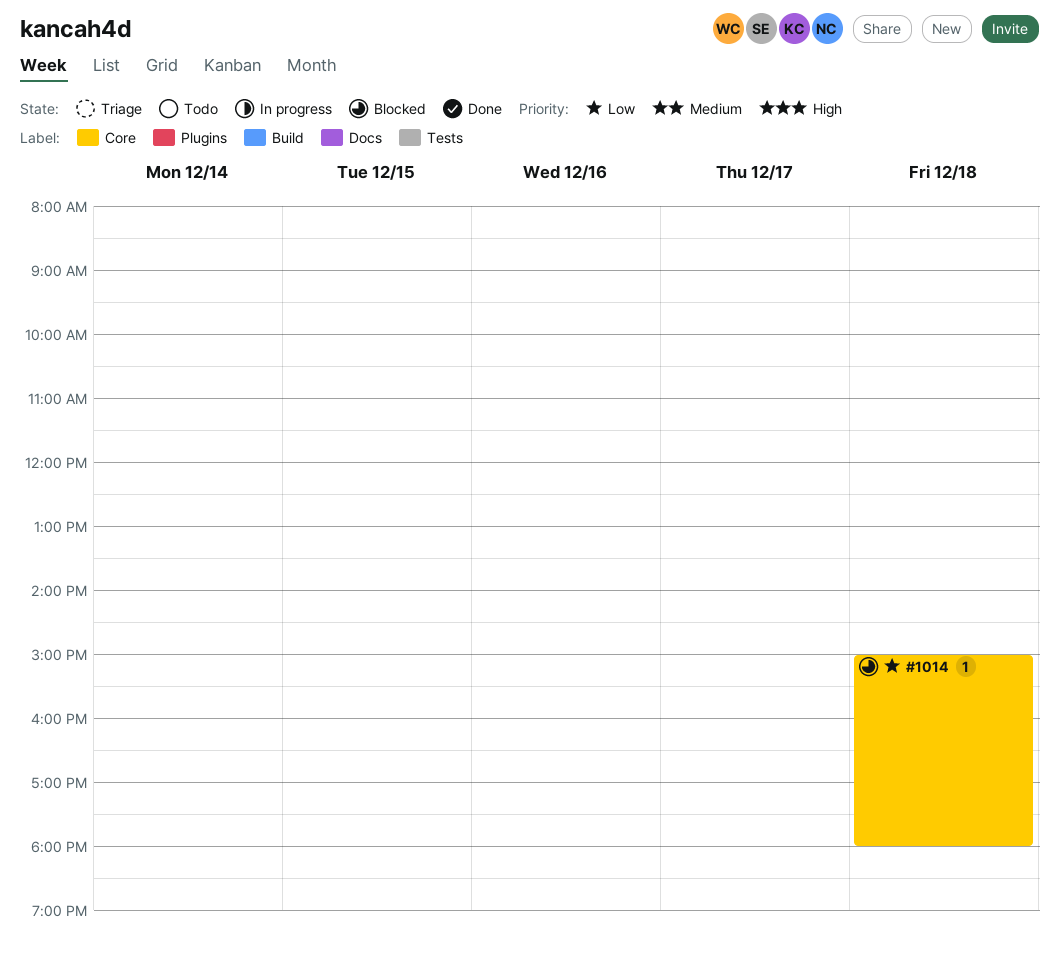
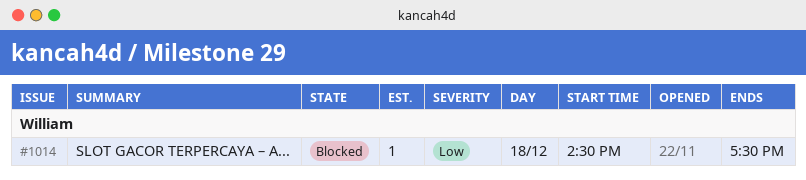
#1014, begins: 15:00 -> 14:30
#1014, ends: 18:00 -> 17:30

